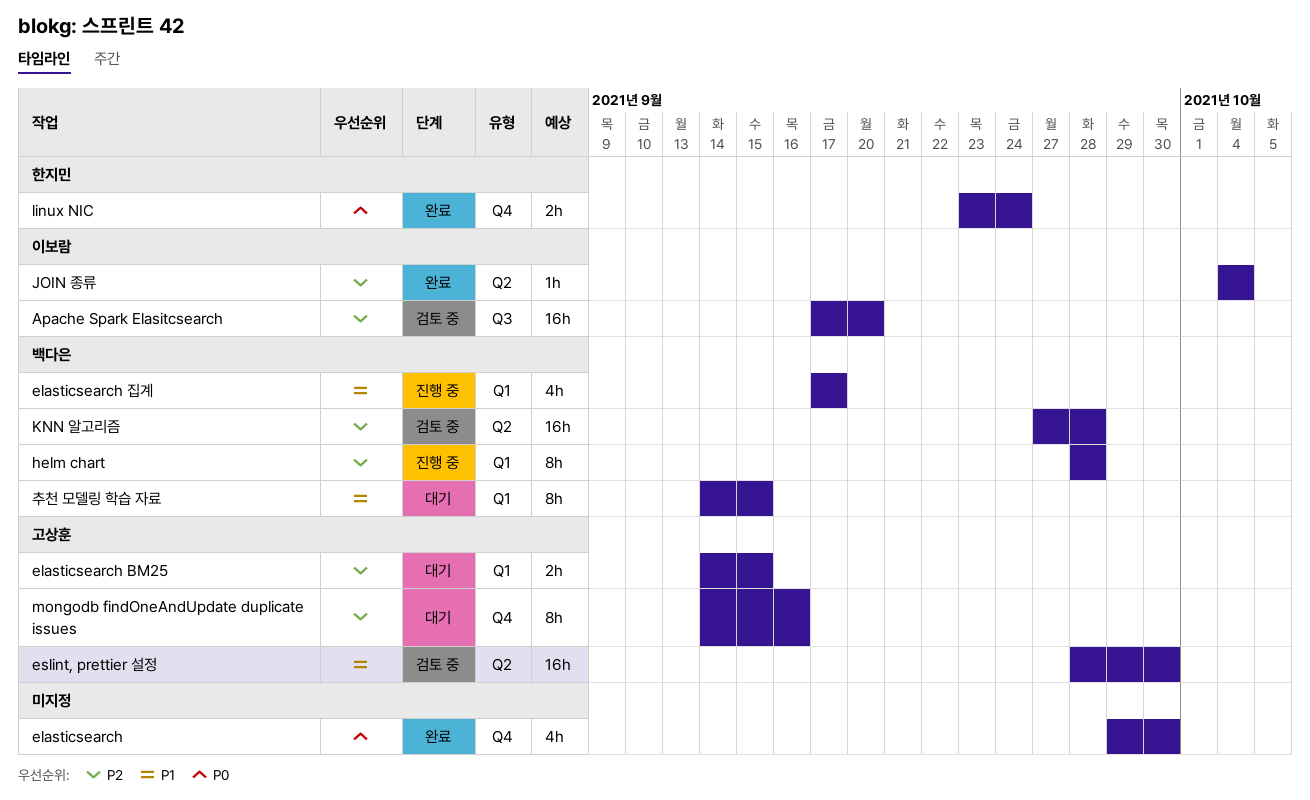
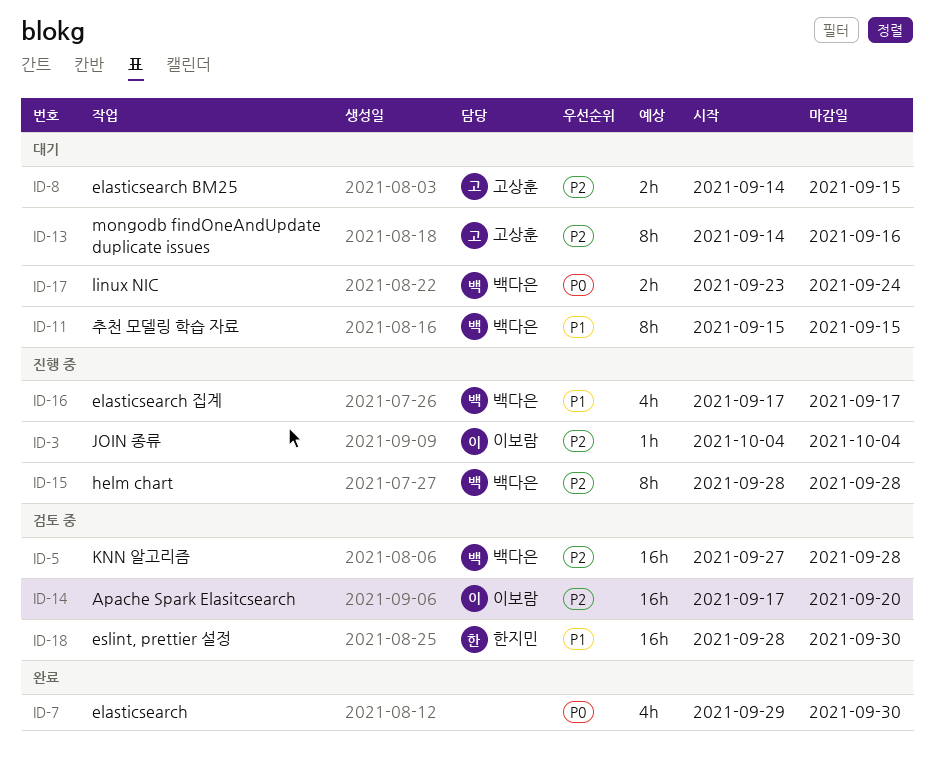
eslint, prettier 설정, owner: 고상훈 -> 한지민
JOIN 종류, status: 완료 -> 진행 중
linux NIC, status: 완료 -> 대기
linux NIC, owner: 한지민 -> 백다은
추천 모델링 학습 자료, start: Sep 14 -> Sep 15

